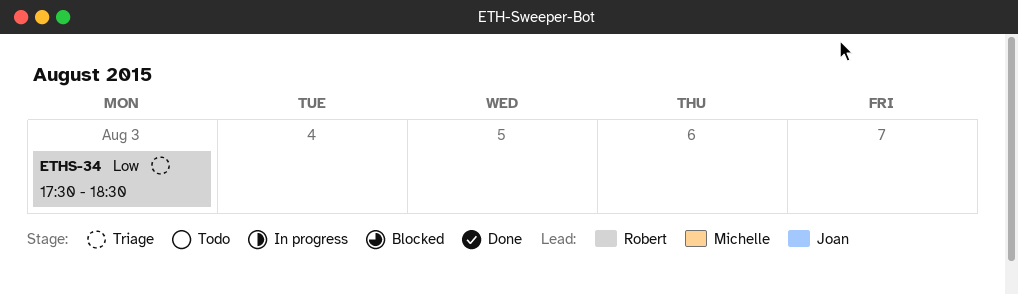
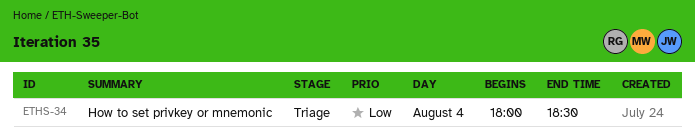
ETHS-34, day: Aug 3 -> Aug 4
ETHS-34, begins: 17:30 -> 18:00

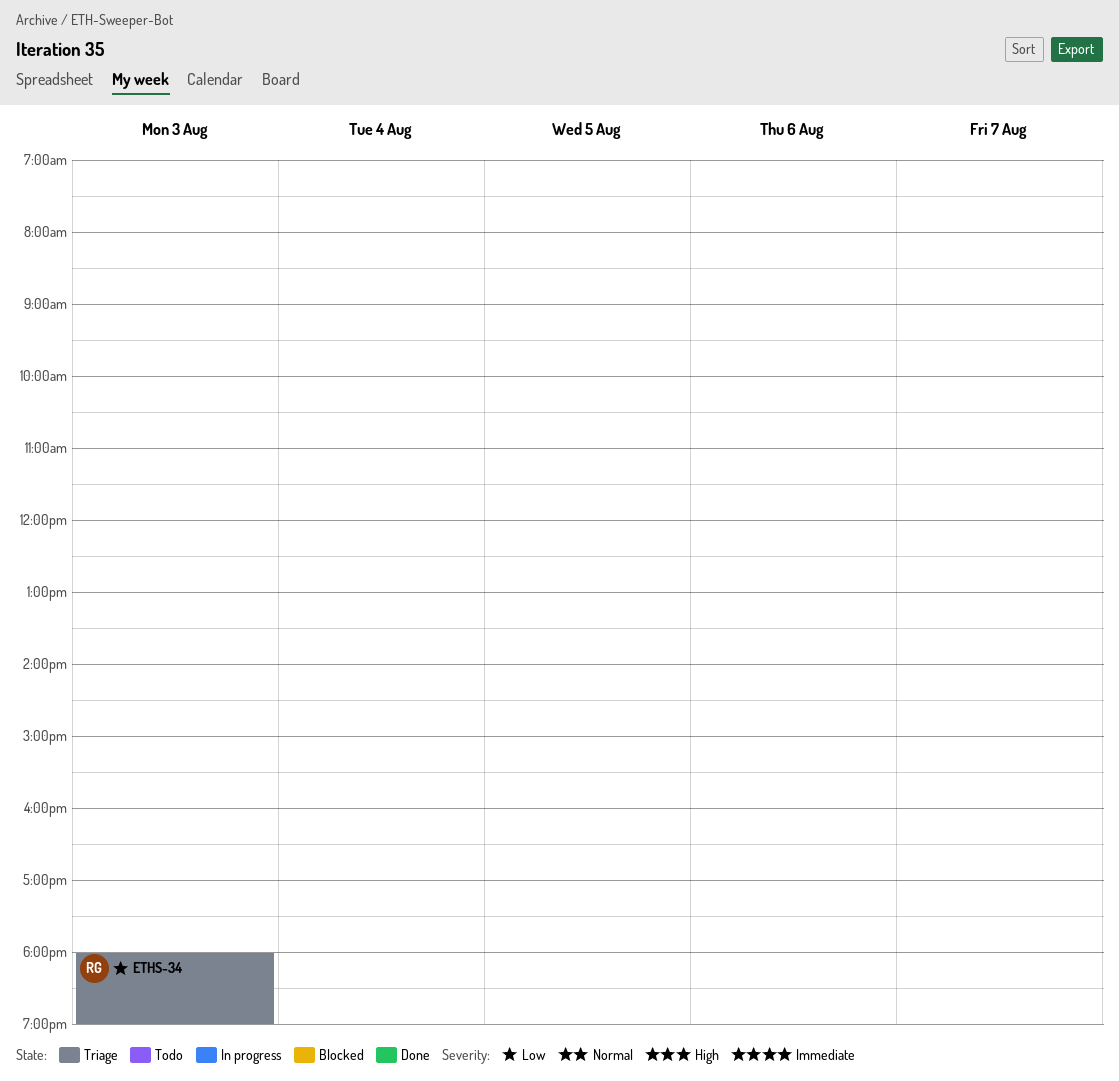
ETHS-34, day: Aug 4 -> Aug 3
ETHS-34, ends: 18:30 -> 19:00

